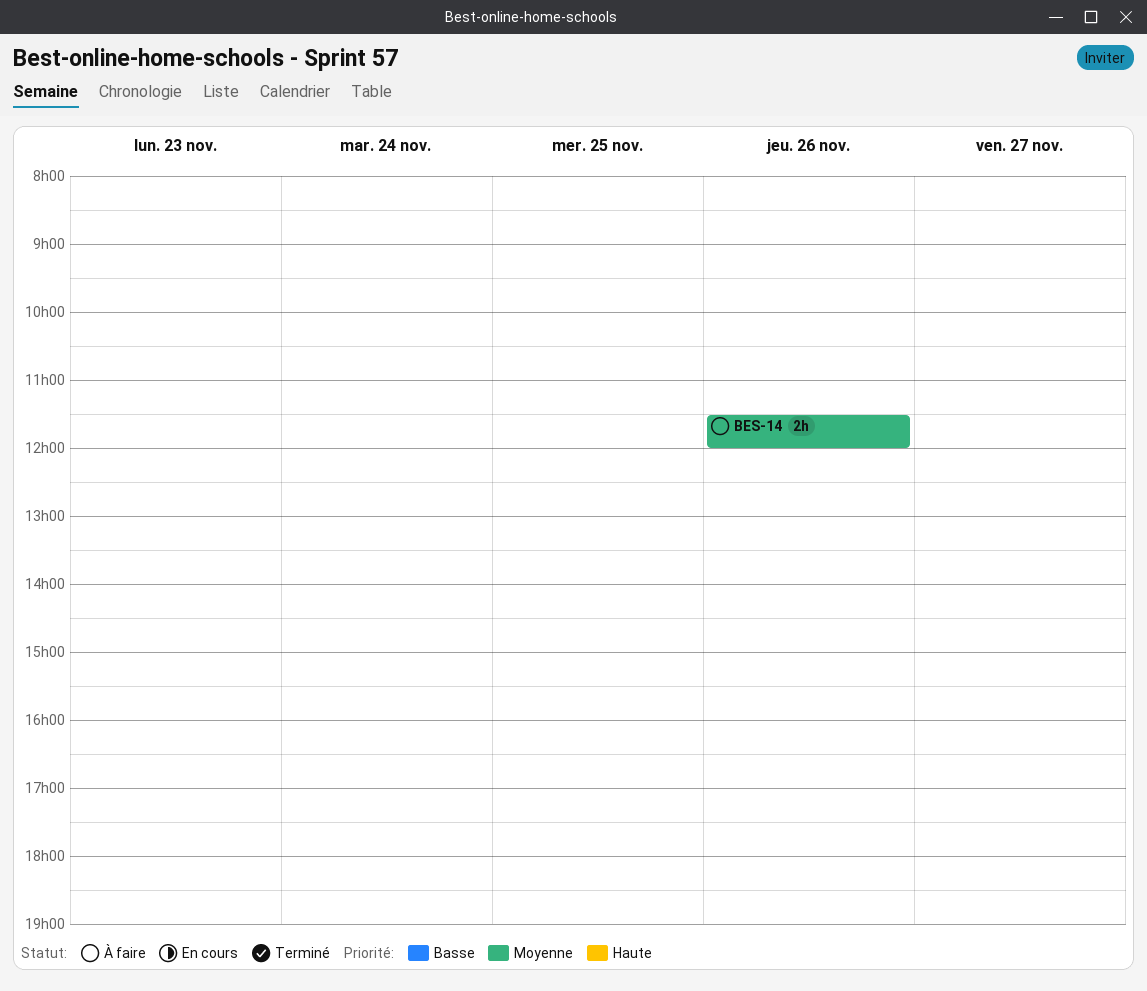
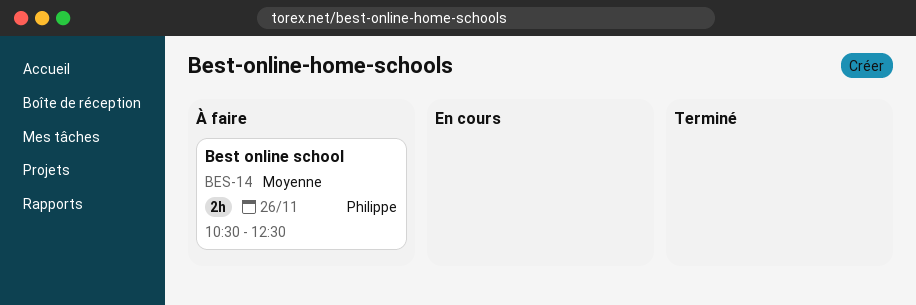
BES-14, begins: 11:30 -> 10:30
BES-14, ends: 12:00 -> 12:30

